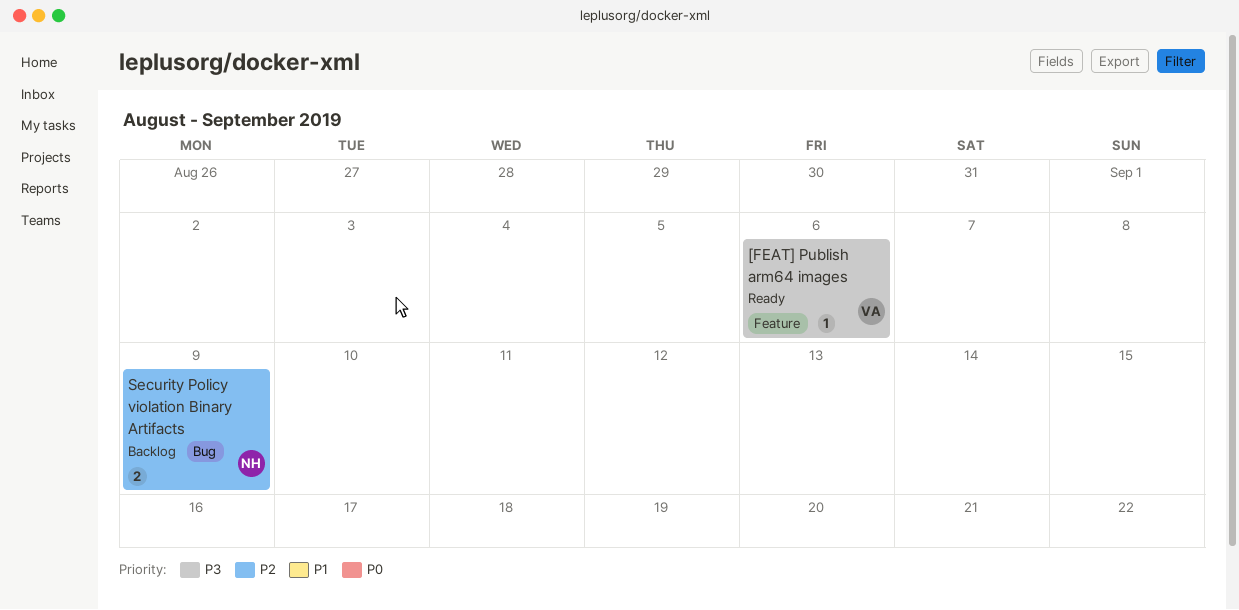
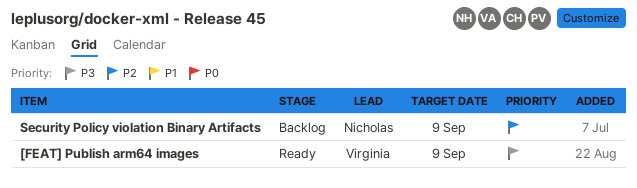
[FEAT] Publish arm64 images, due: Sep 6 -> Sep 9

